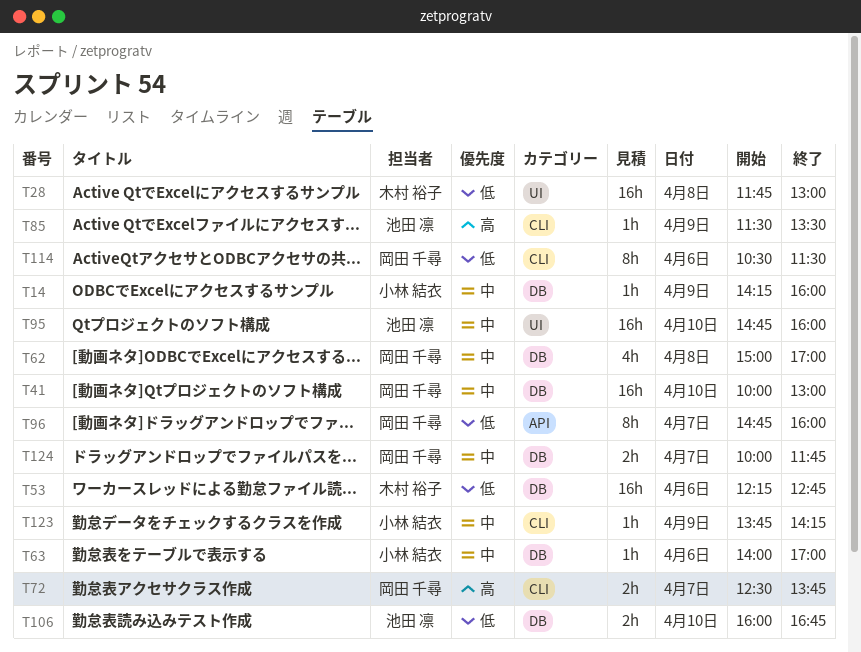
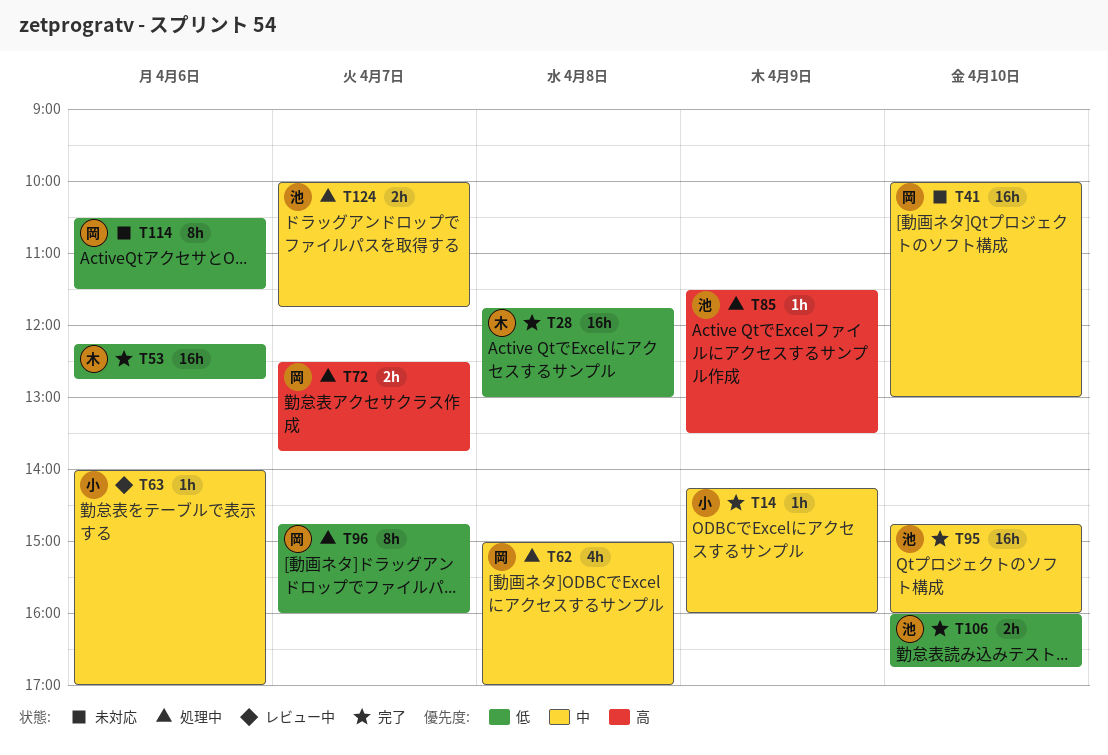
T123: present -> none
T124, owner: 岡田 千尋 -> 池田 凛

